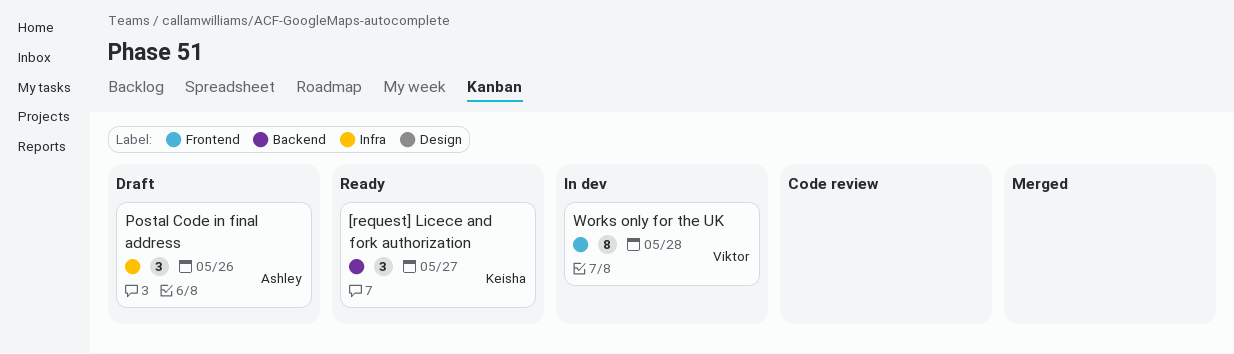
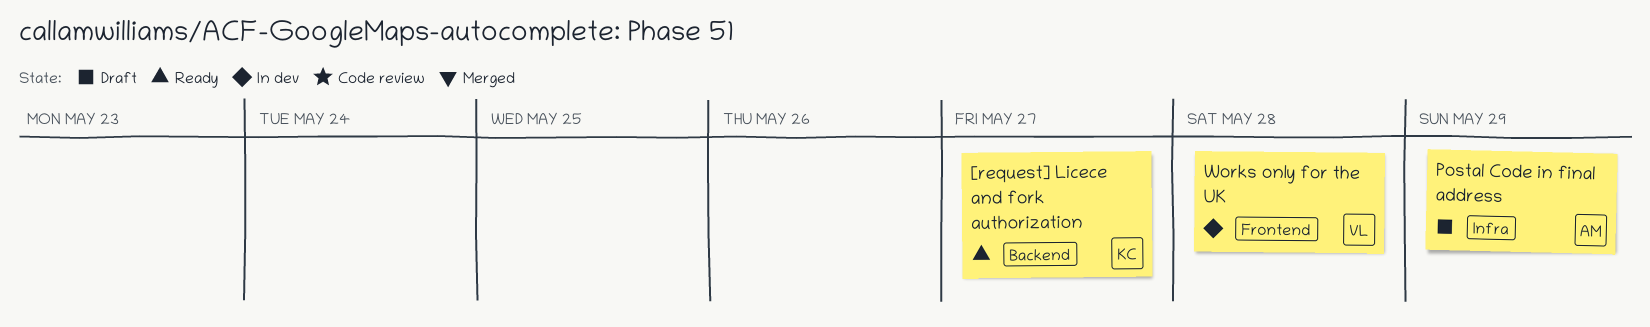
Postal Code in final address, due: May 26 -> May 29

